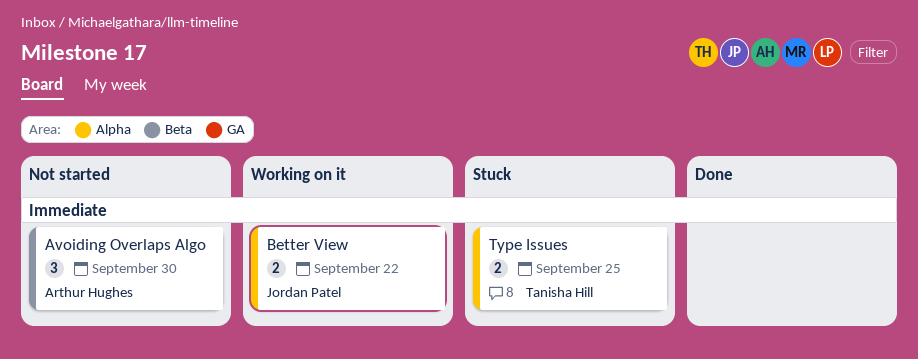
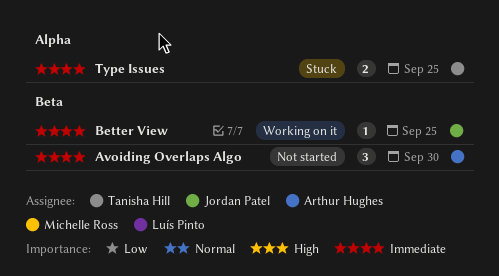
Better View, label: Alpha -> Beta
Better View, estimate: 2 -> 1
Better View, due: Sep 22 -> Sep 25

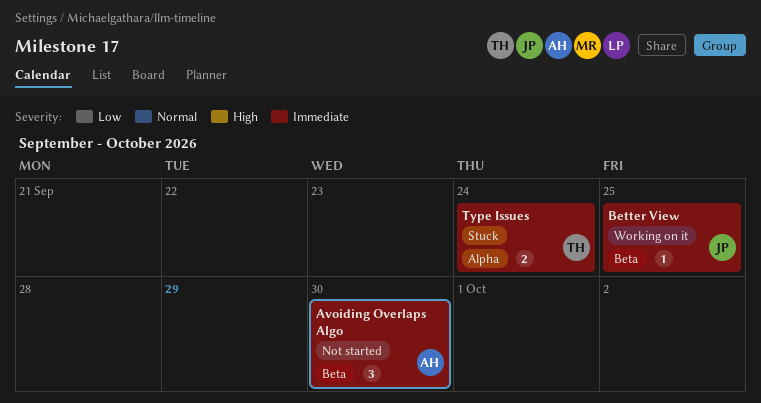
Type Issues, due: Sep 25 -> Sep 24

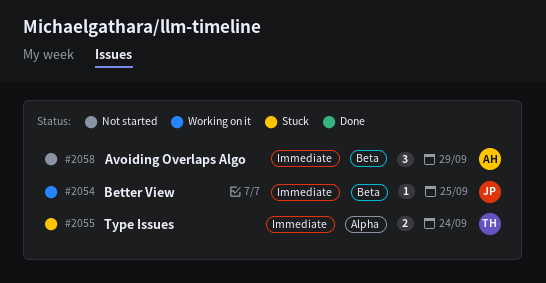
Avoiding Overlaps Algo, due: Sep 30 -> Sep 29

